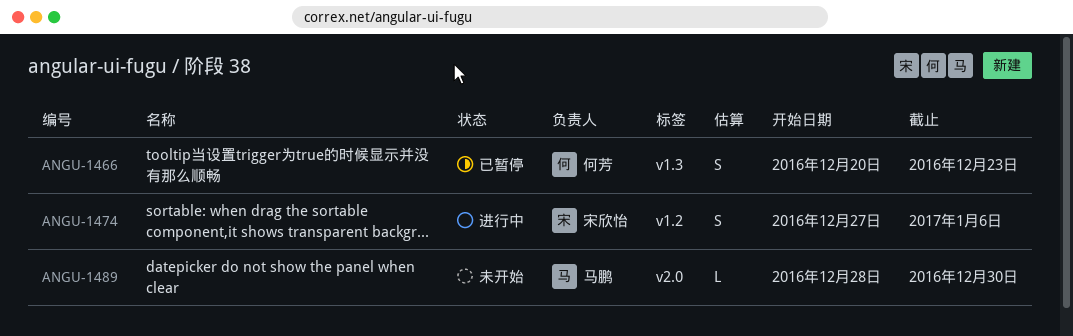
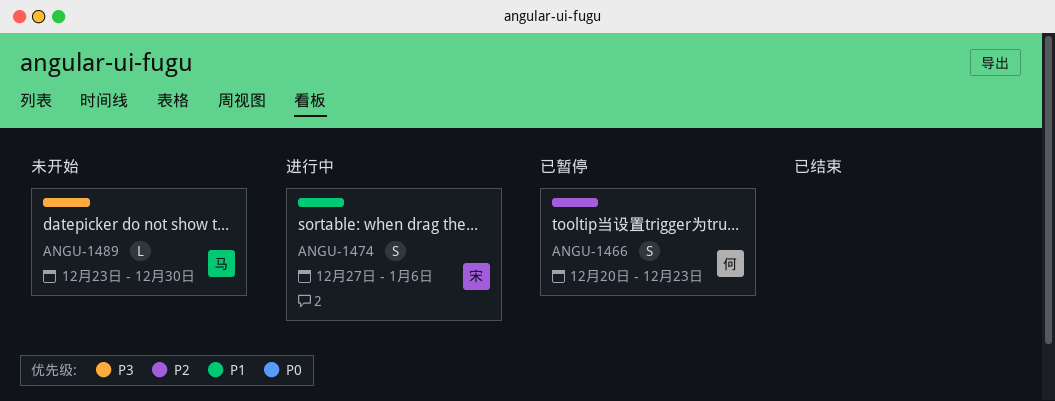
ANGU-1489, start: Dec 28 -> Dec 23

